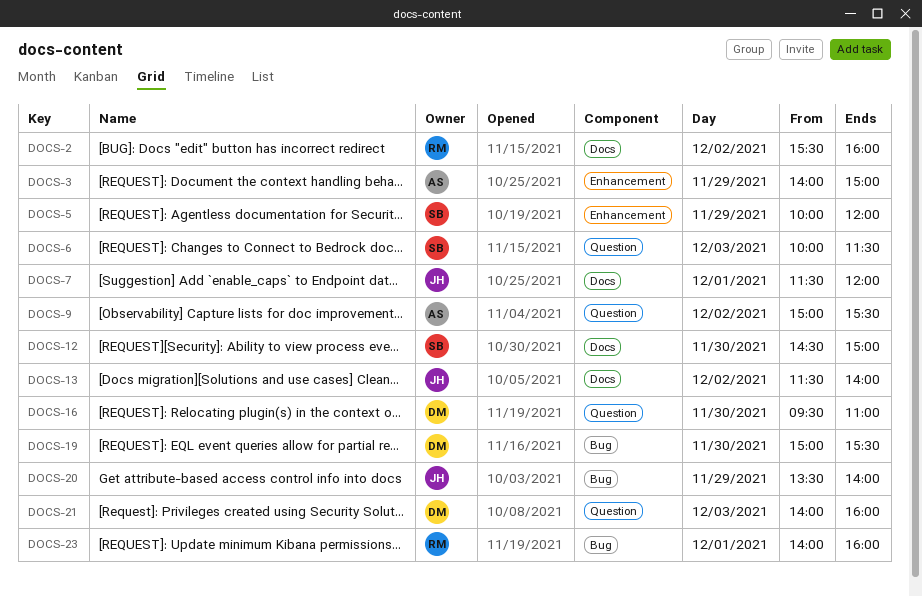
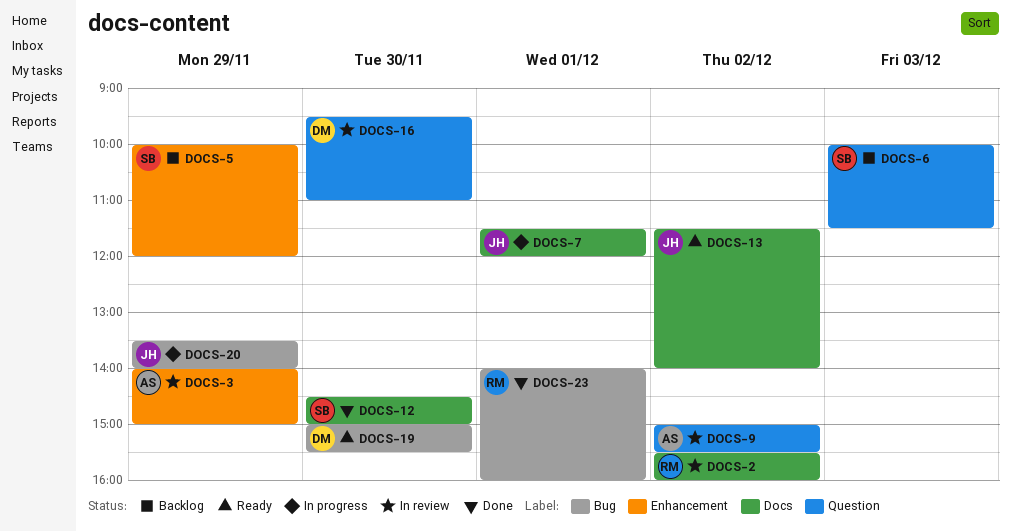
DOCS-21: present -> none

